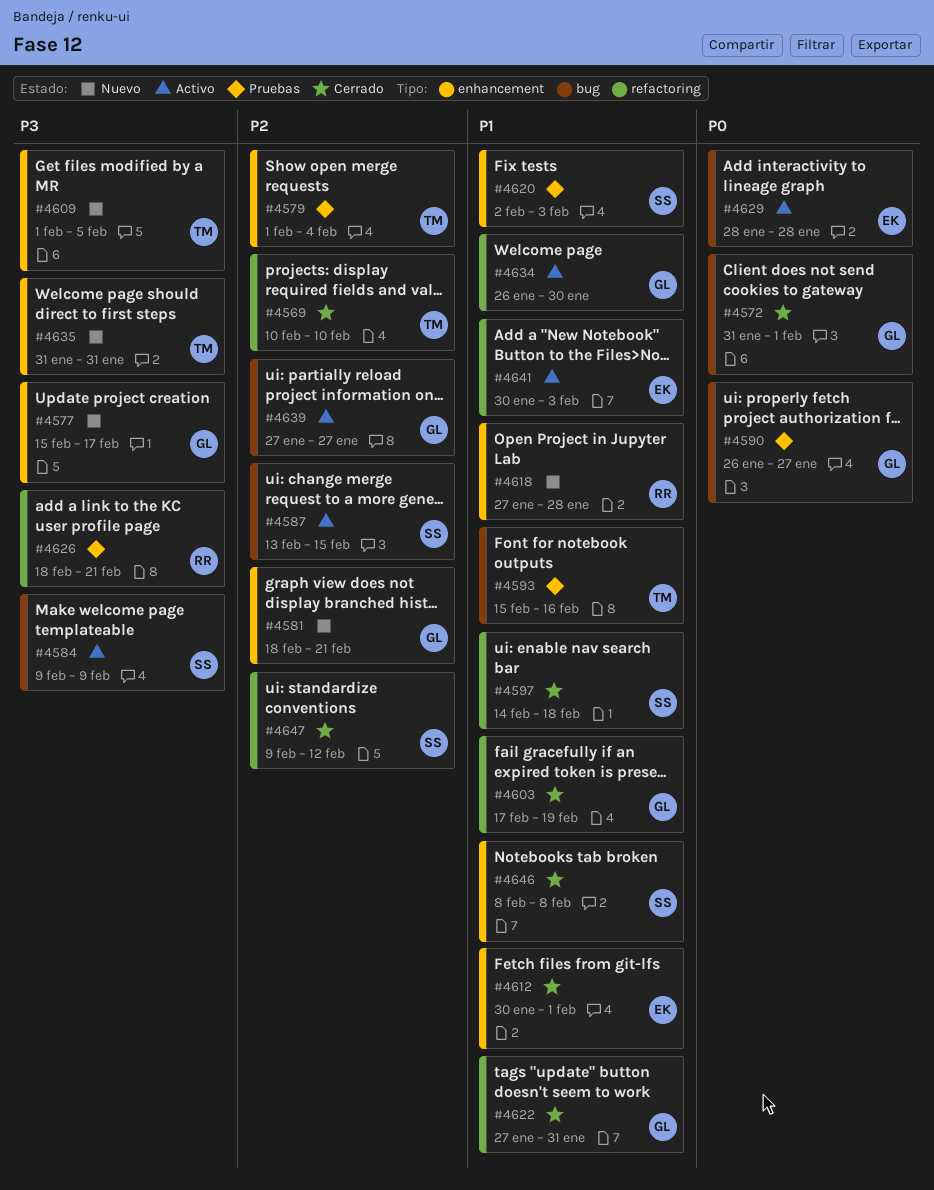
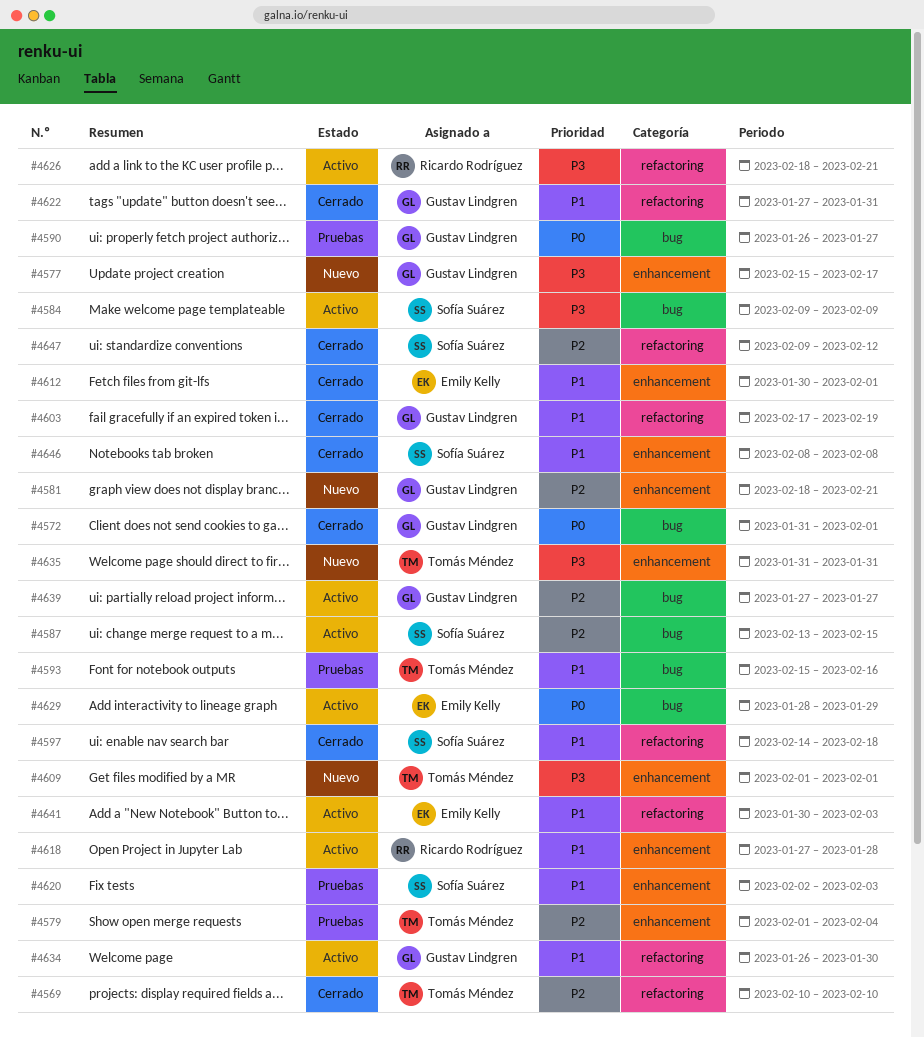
#4609, due: Feb 5 -> Feb 1
#4618, status: Nuevo -> Activo
#4626, status: Pruebas -> Activo
#4629, due: Jan 28 -> Jan 29

